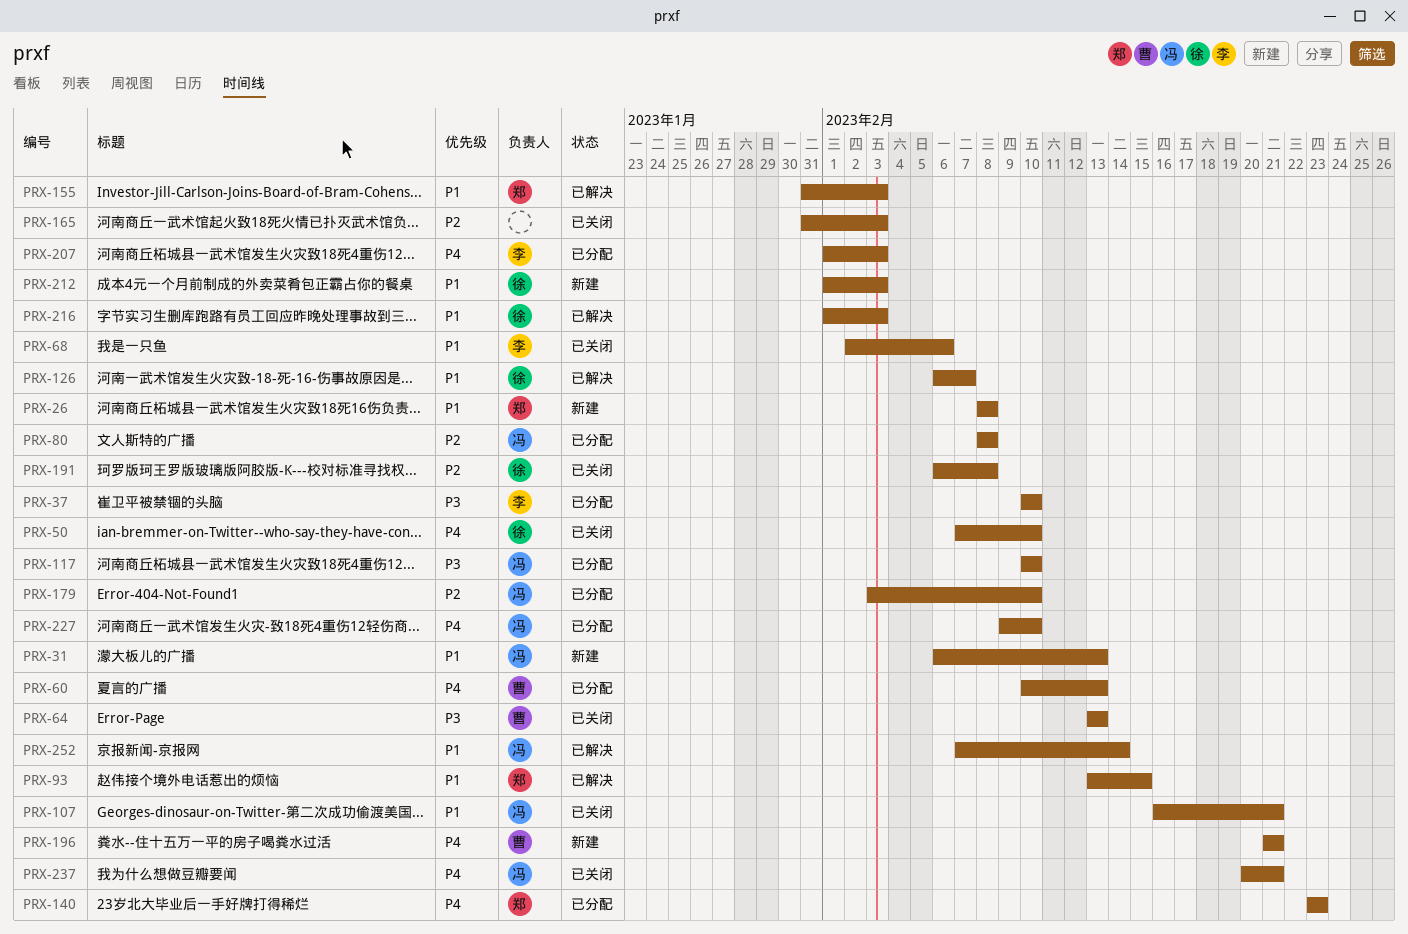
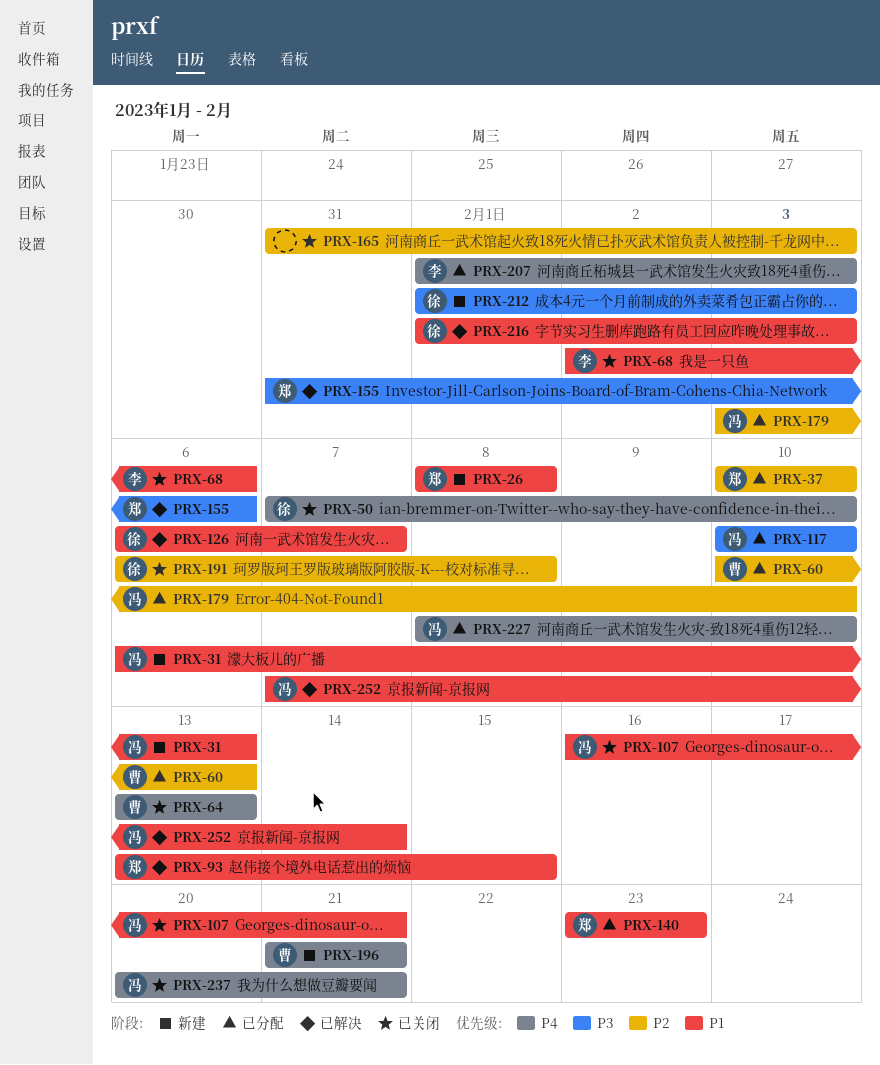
PRX-37, owner: 李 -> 郑
PRX-37, priority: P3 -> P2
PRX-60, priority: P4 -> P2
PRX-64, priority: P3 -> P4
PRX-80: present -> none
PRX-140, priority: P4 -> P1
PRX-155, priority: P1 -> P3
PRX-155, due: Feb 3 -> Feb 6
PRX-212, priority: P1 -> P3
PRX-227, start: Feb 9 -> Feb 8

